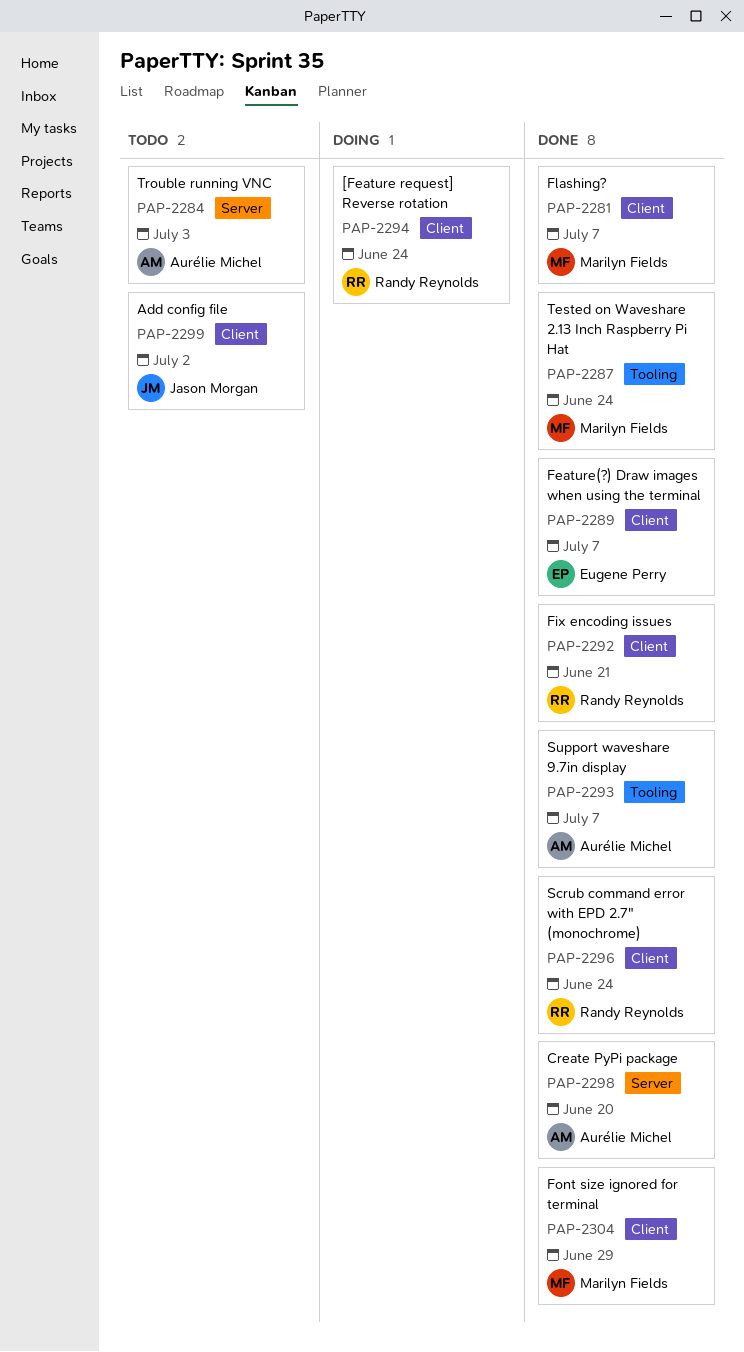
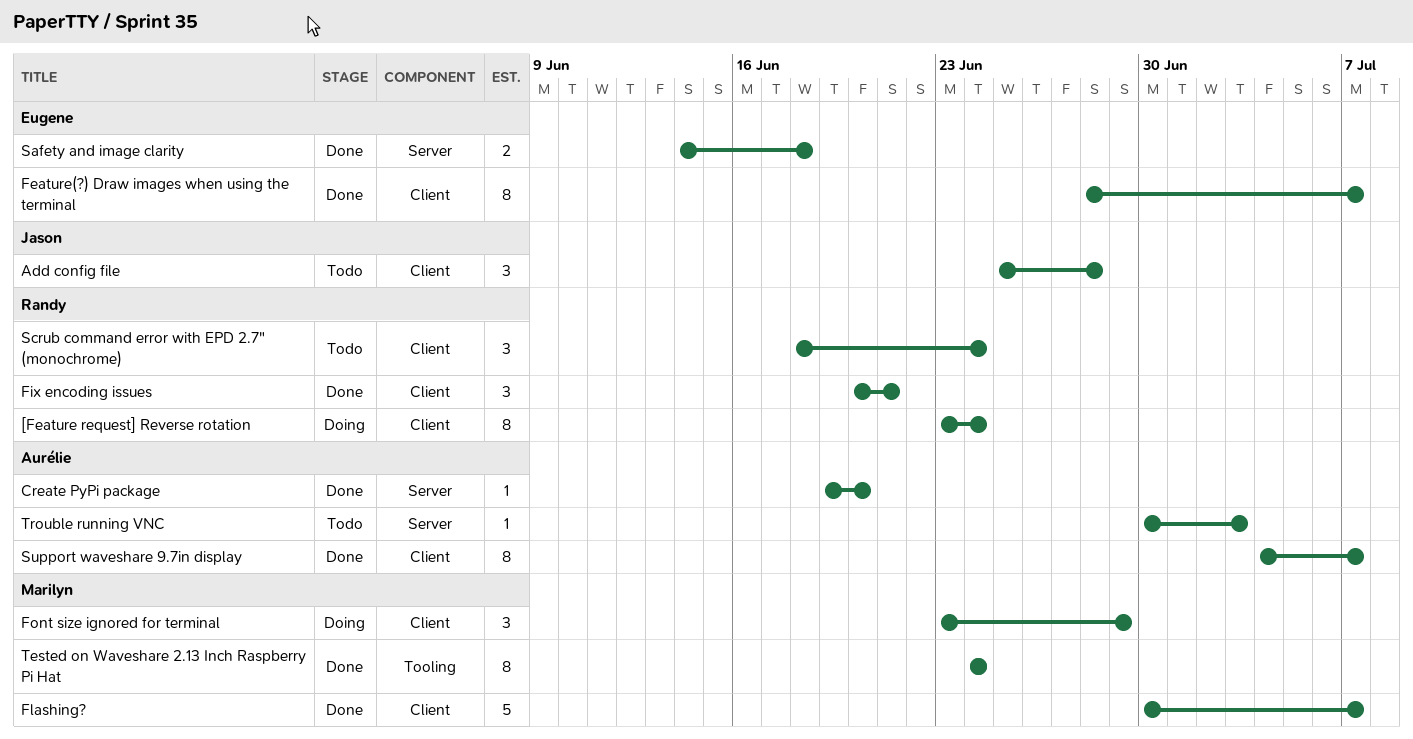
Add config file, due: Jul 2 -> Jun 28
Font size ignored for terminal, status: Done -> Doing
Safety and image clarity: none -> present
Scrub command error with EPD 2.7" (monochrome), status: Done -> Todo
Support waveshare 9.7in display, label: Tooling -> Client

